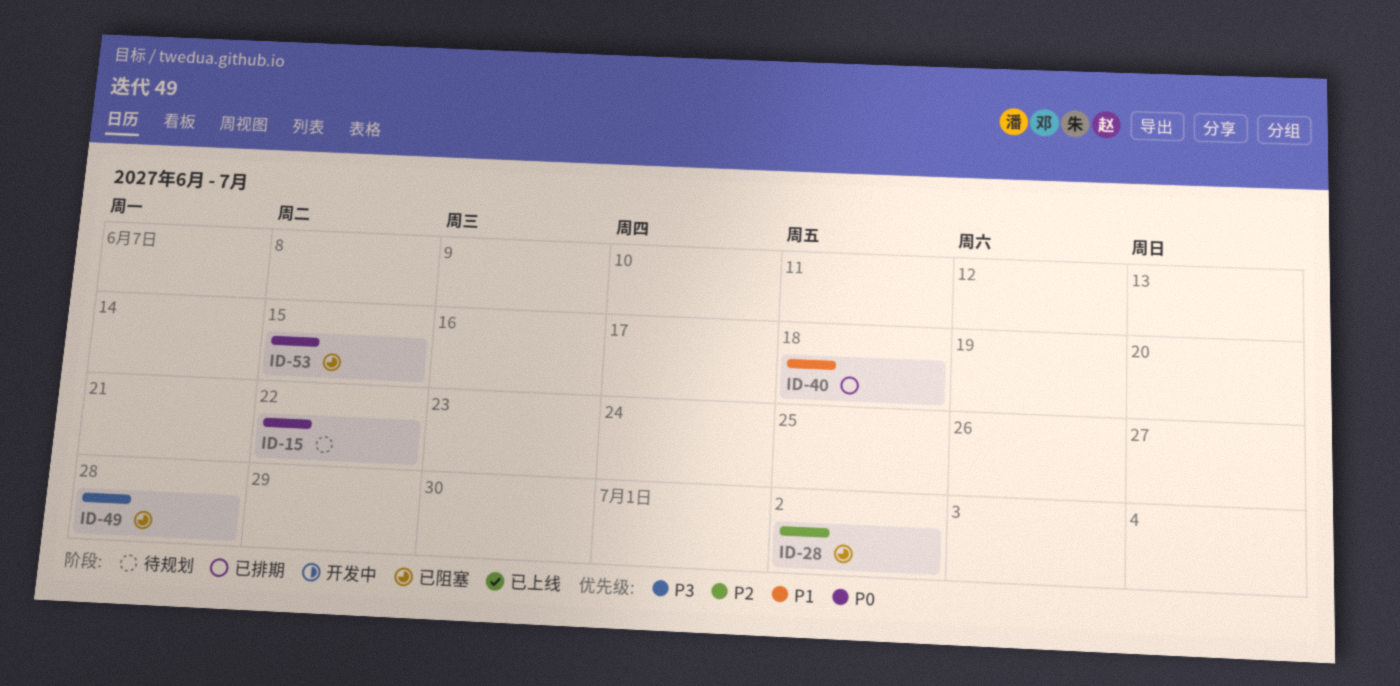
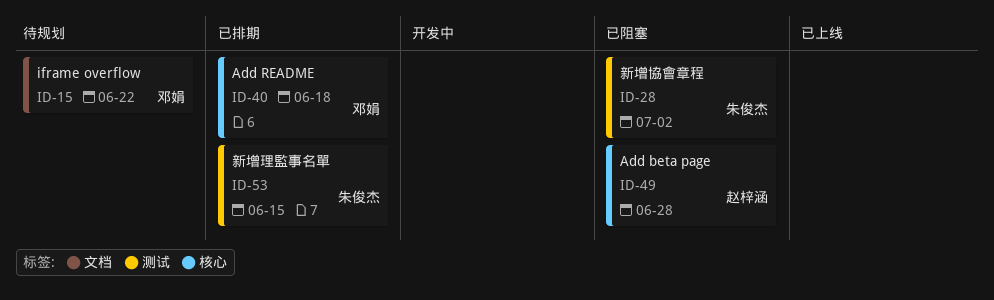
ID-53, status: 已阻塞 -> 已排期

